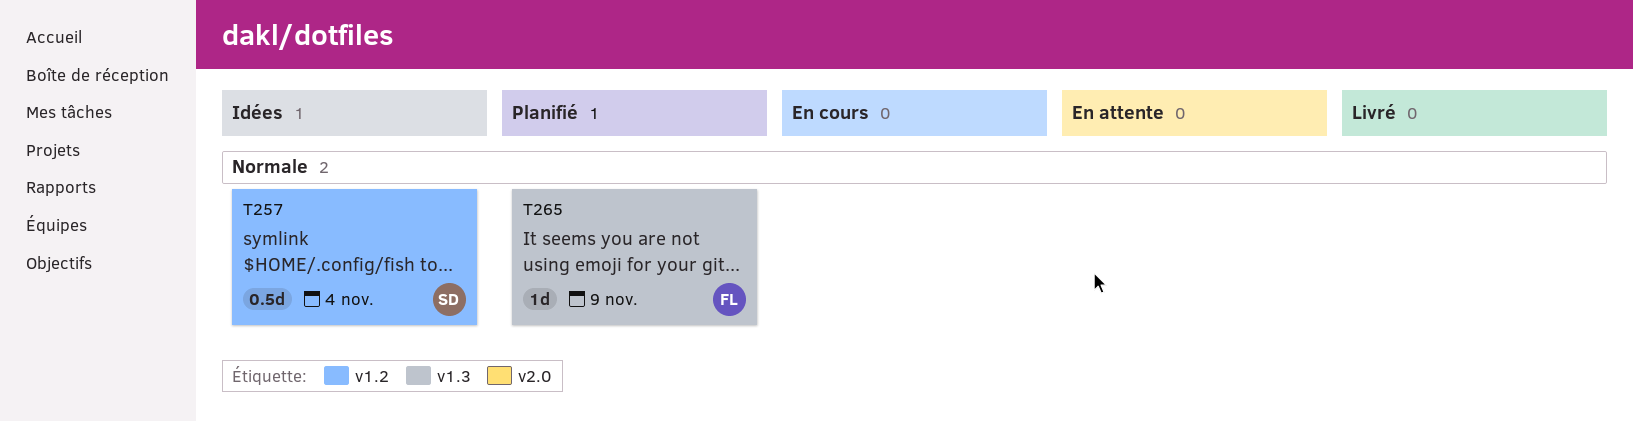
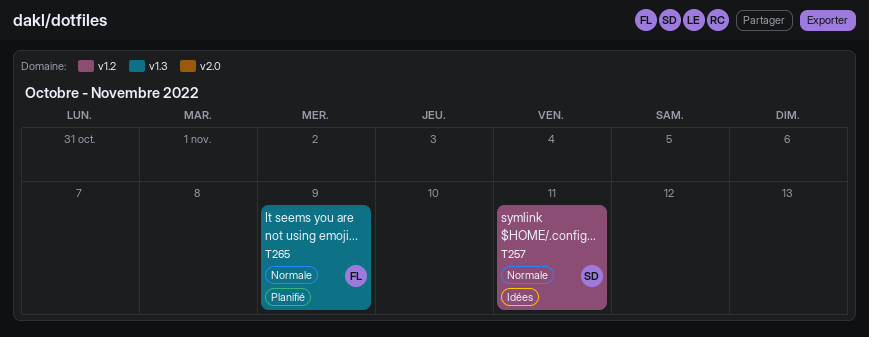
T257, due: Nov 4 -> Nov 11

